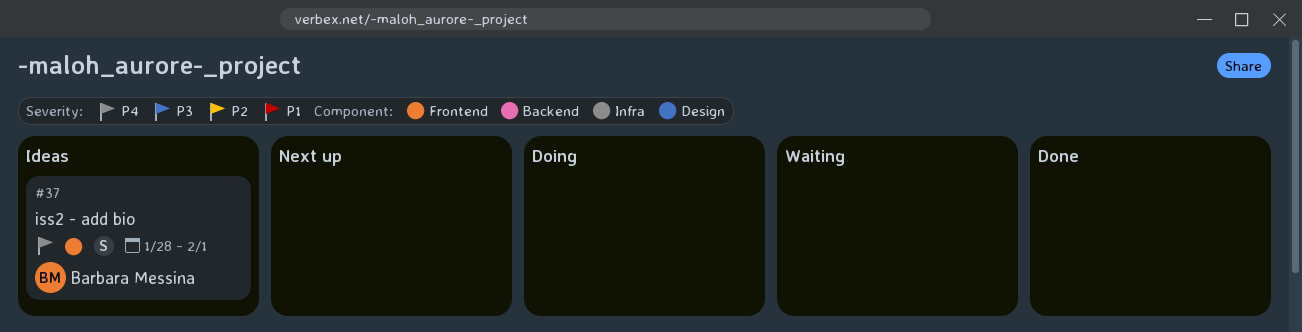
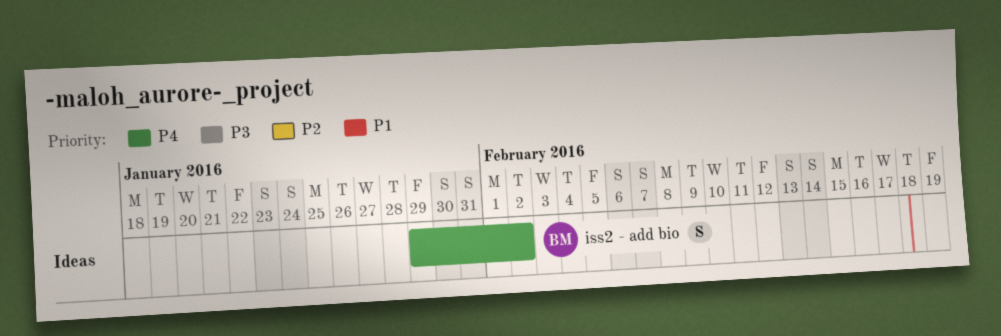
iss2 - add bio, start: Jan 28 -> Jan 29
iss2 - add bio, due: Feb 1 -> Feb 2

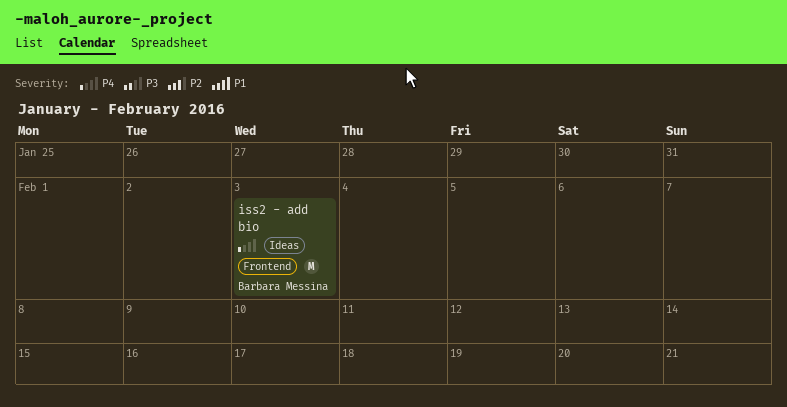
iss2 - add bio, estimate: S -> M
iss2 - add bio, due: Feb 2 -> Feb 3

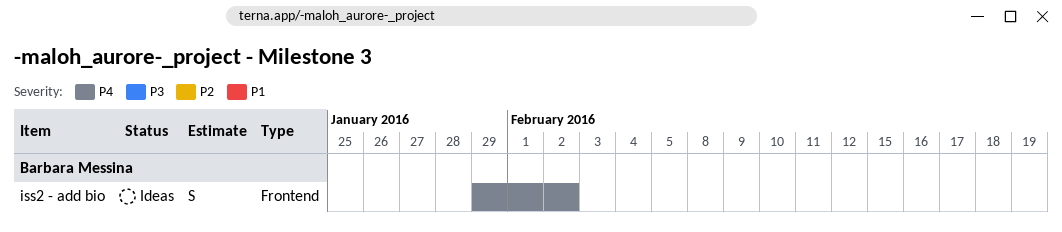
iss2 - add bio, estimate: M -> S
iss2 - add bio, due: Feb 3 -> Feb 2

